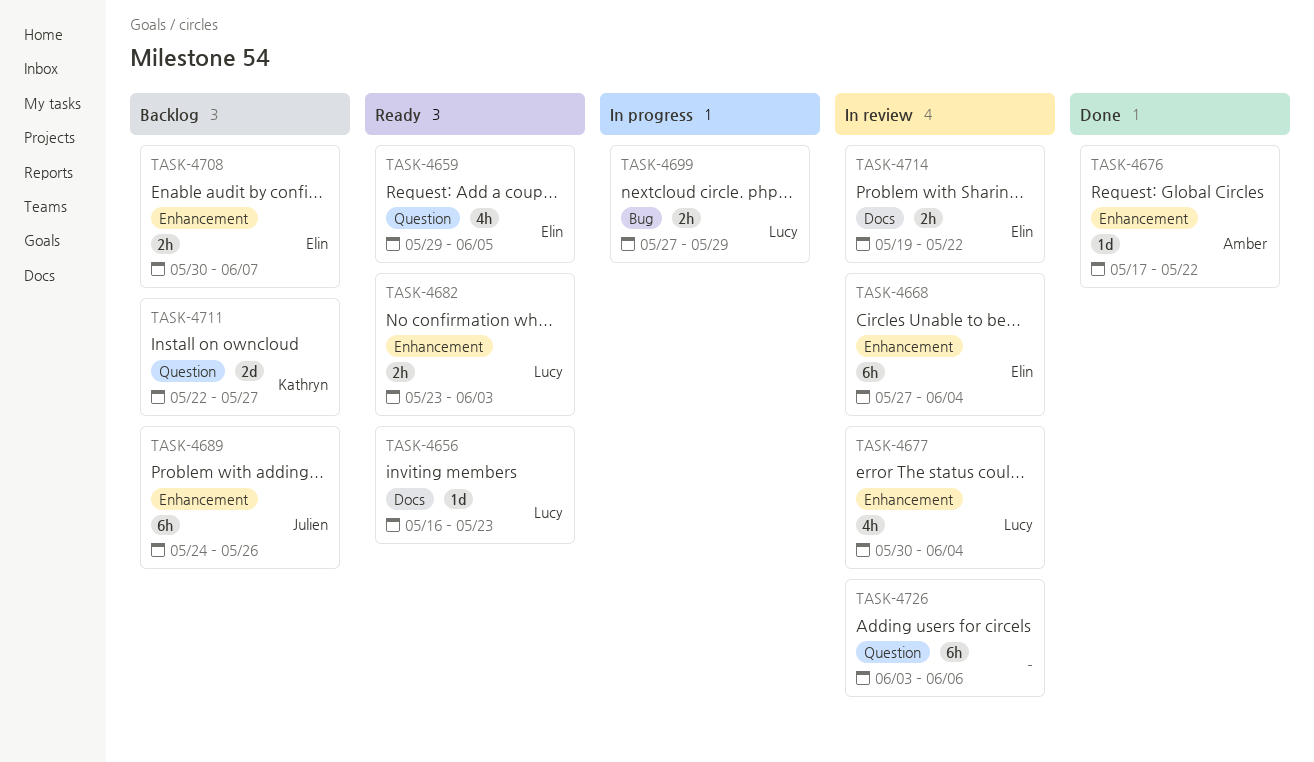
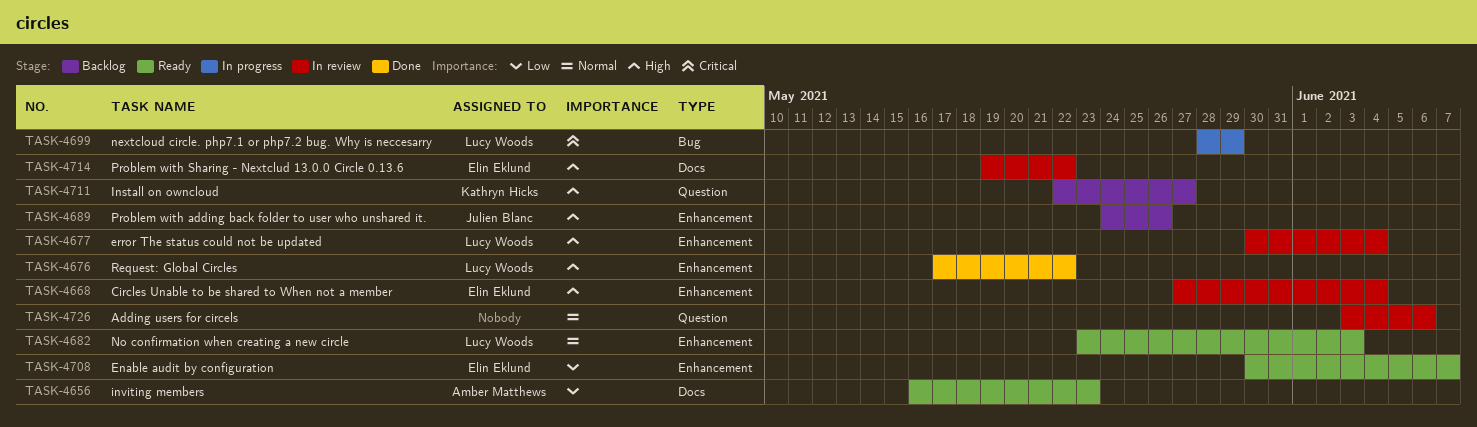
TASK-4656, owner: Lucy Woods -> Amber Matthews
TASK-4659: present -> none
TASK-4676, owner: Amber Matthews -> Lucy Woods
TASK-4699, start: May 27 -> May 28
TASK-4708, status: Backlog -> Ready

